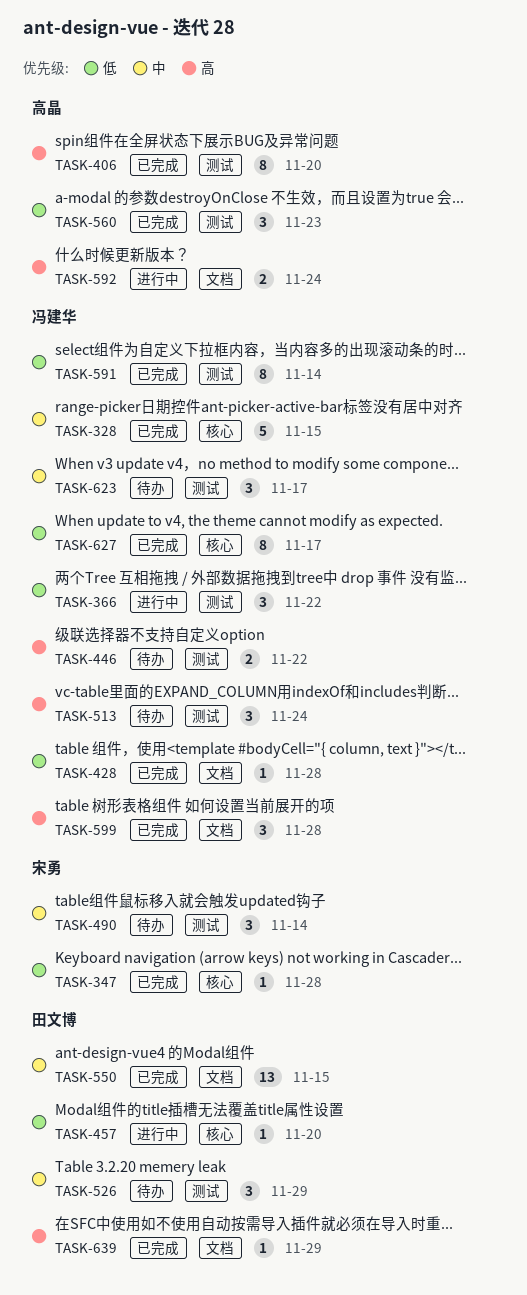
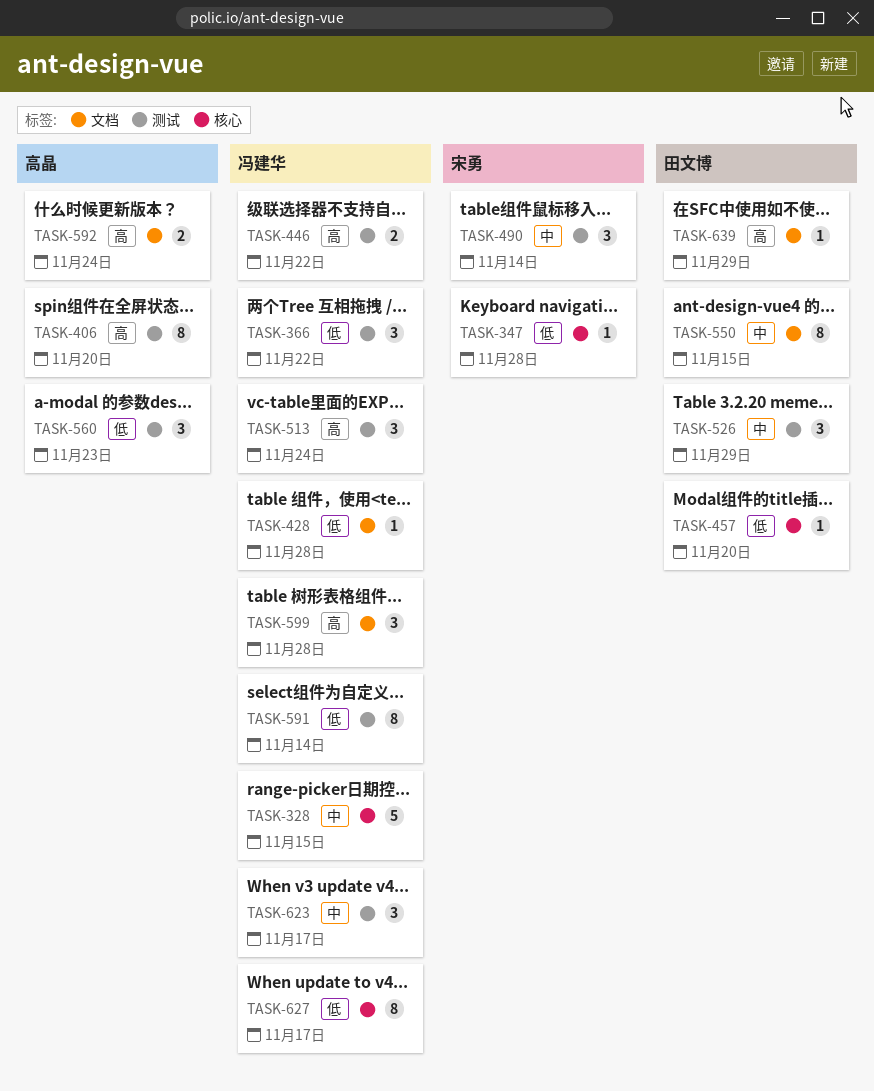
TASK-550, estimate: 13 -> 8

